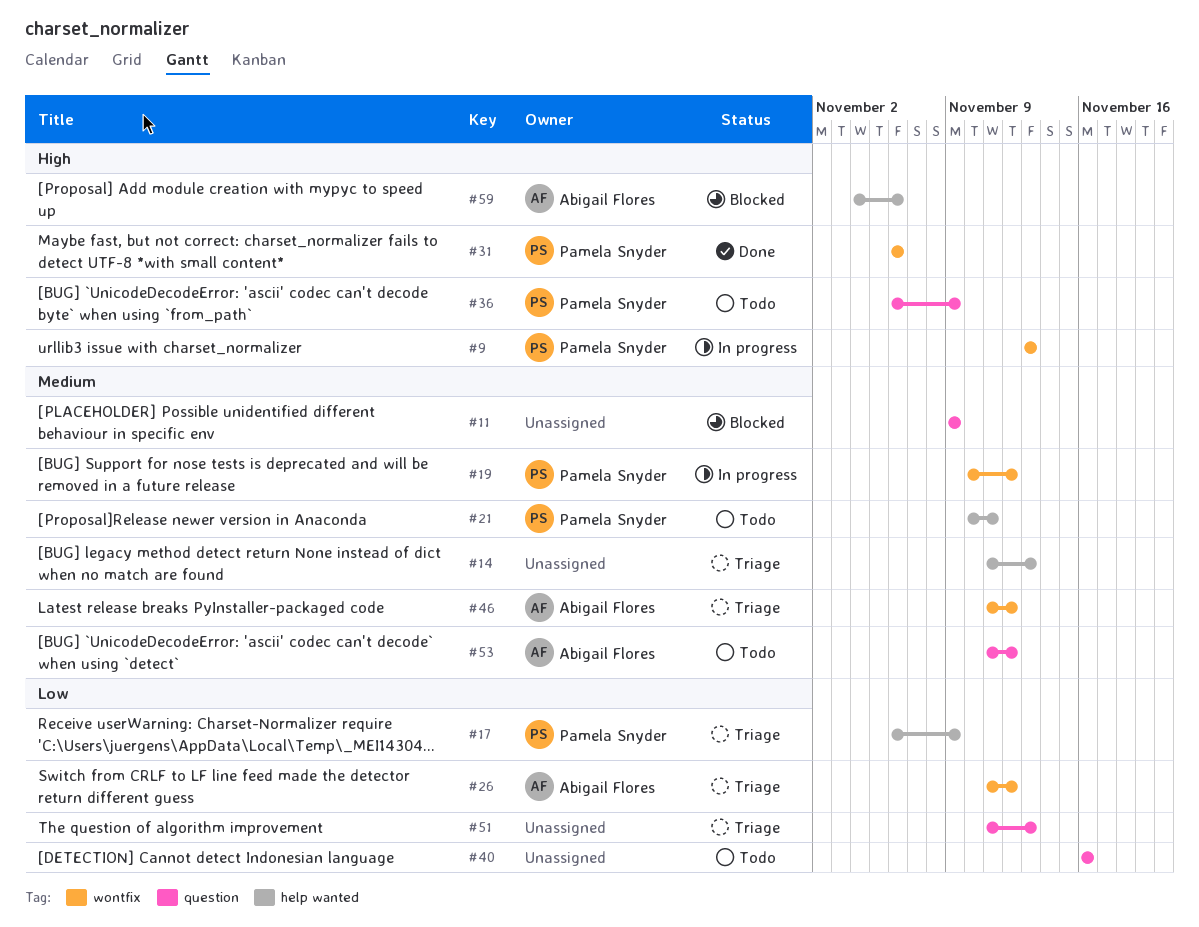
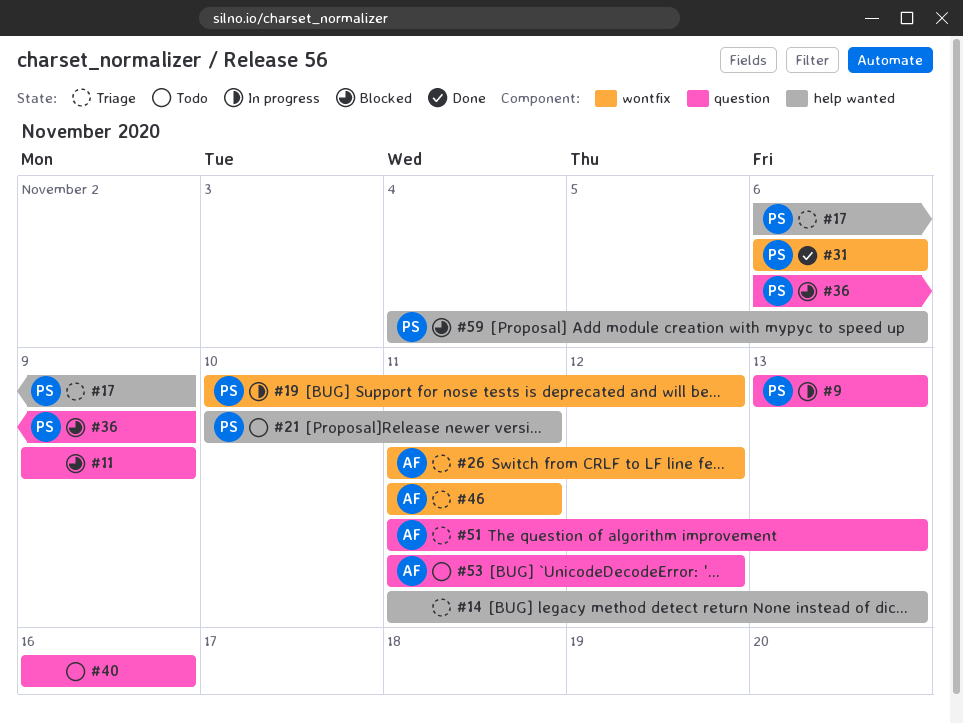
#9, label: wontfix -> question
#36, status: Todo -> Blocked
#46, due: Nov 12 -> Nov 11
#51, owner: none -> Abigail Flores
#59, owner: Abigail Flores -> Pamela Snyder

